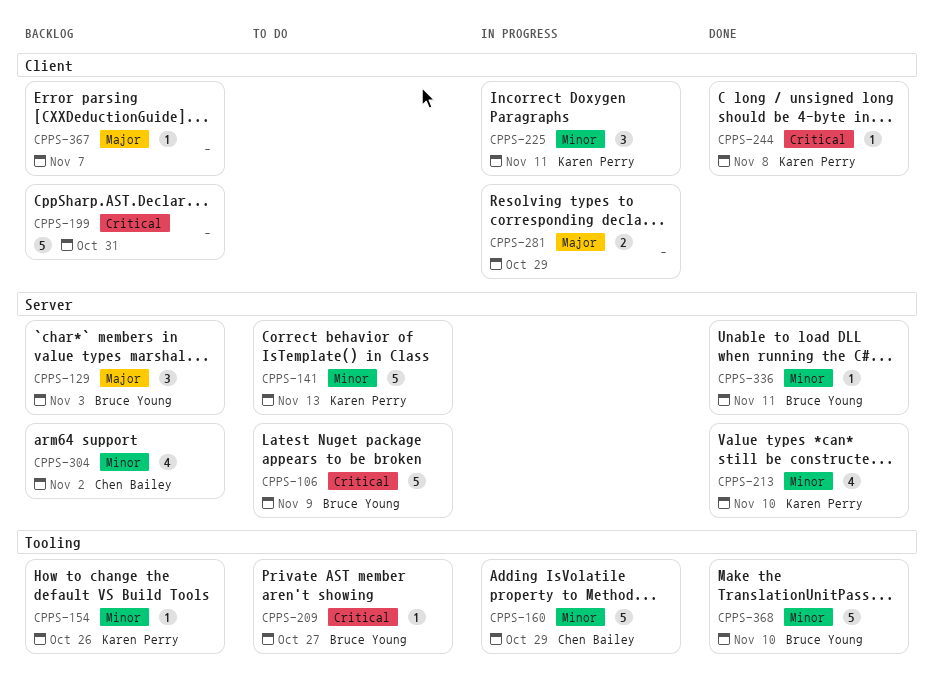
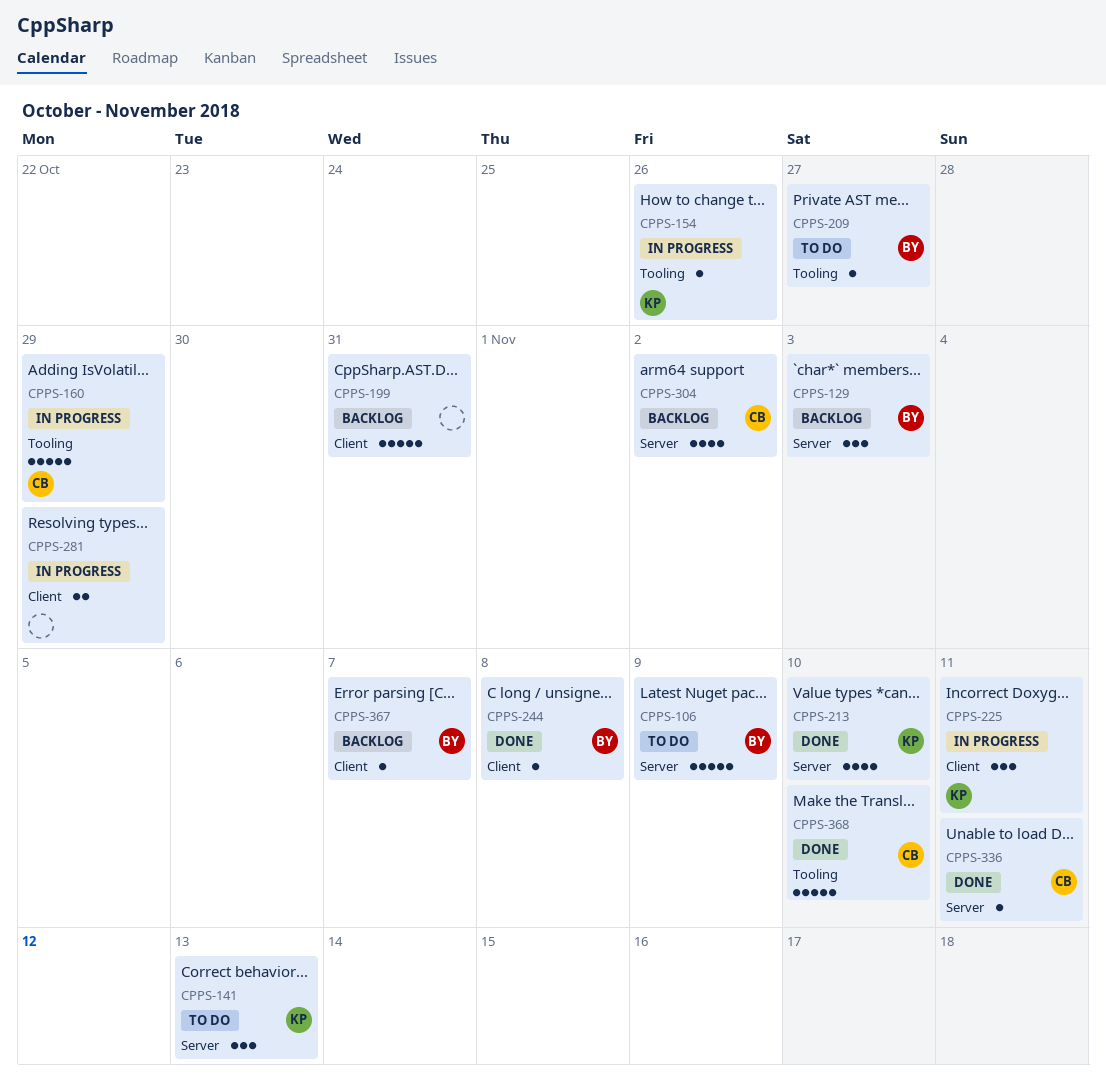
CPPS-141, estimate: 5 -> 3
CPPS-154, status: Backlog -> In progress
CPPS-244, owner: Karen Perry -> Bruce Young
CPPS-336, owner: Bruce Young -> Chen Bailey
CPPS-367, owner: none -> Bruce Young
CPPS-368, owner: Bruce Young -> Chen Bailey

